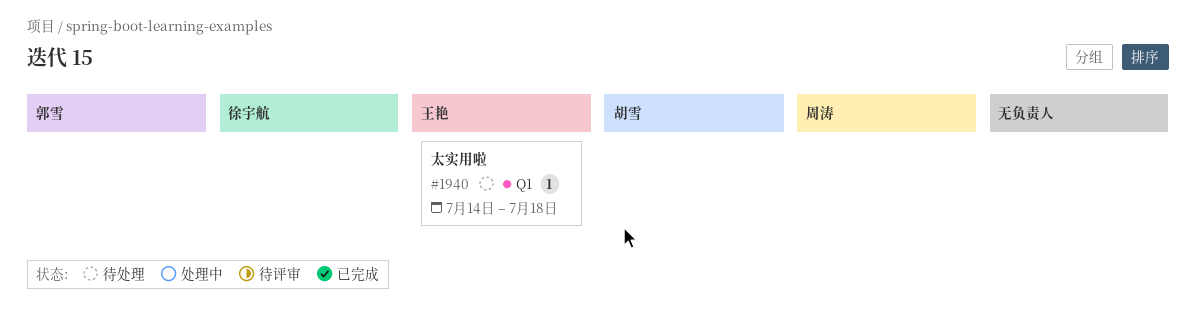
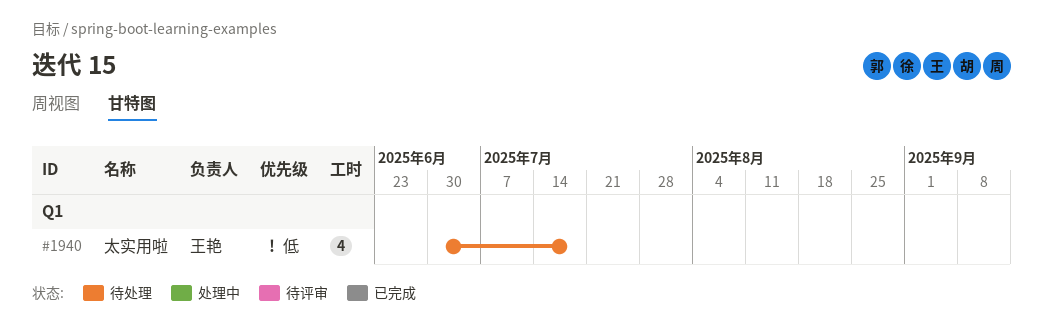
#1940, estimate: 1 -> 4
#1940, start: Jul 14 -> Jun 30

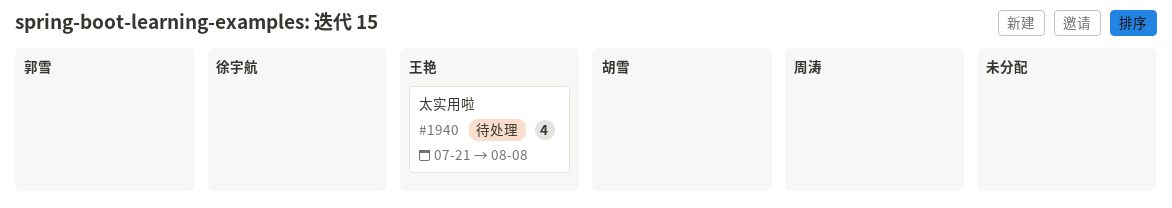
#1940, start: Jun 30 -> Jul 21
#1940, due: Jul 18 -> Aug 8

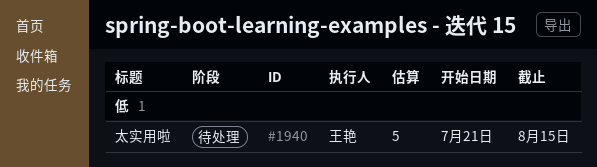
#1940, estimate: 4 -> 5
#1940, due: Aug 8 -> Aug 15

